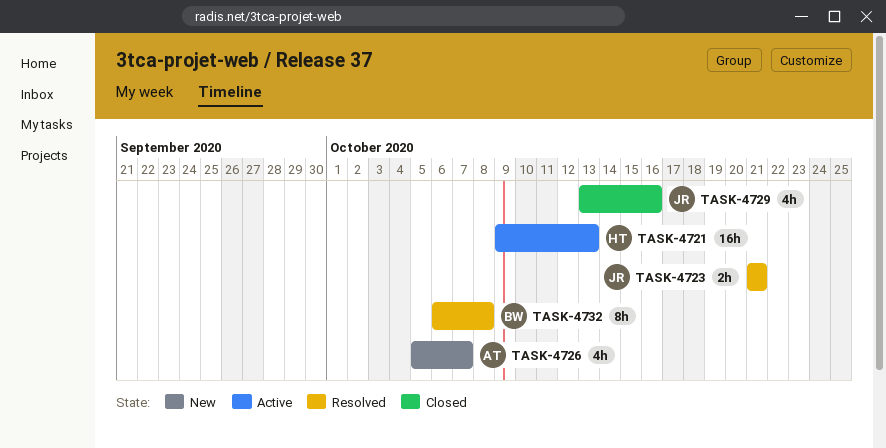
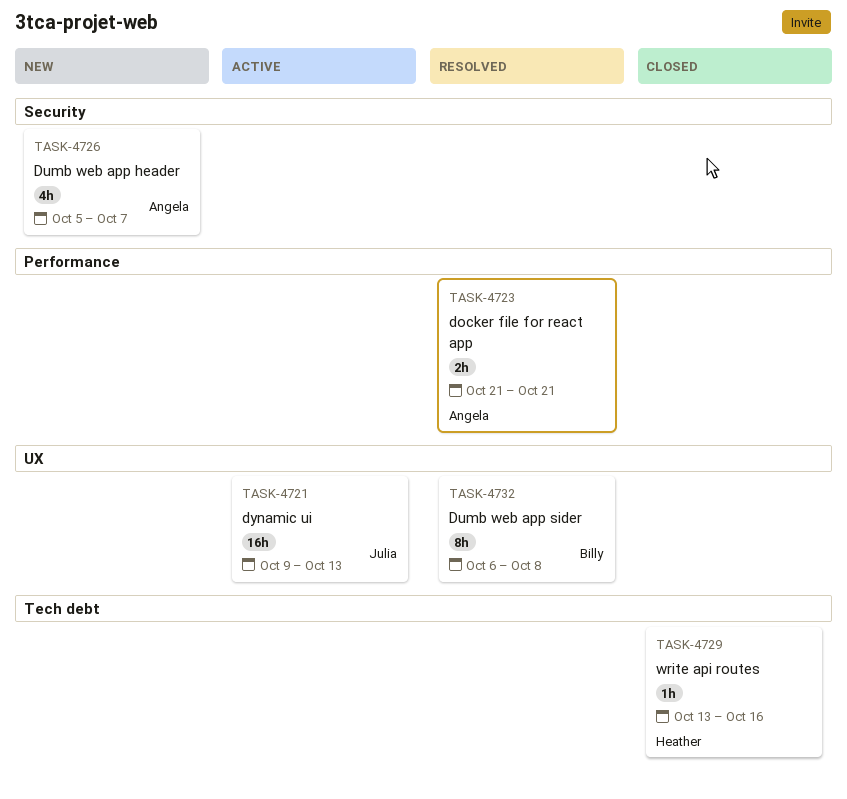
TASK-4721, owner: Heather -> Julia
TASK-4723, owner: Julia -> Angela
TASK-4729, owner: Julia -> Heather
TASK-4729, estimate: 4h -> 1h

